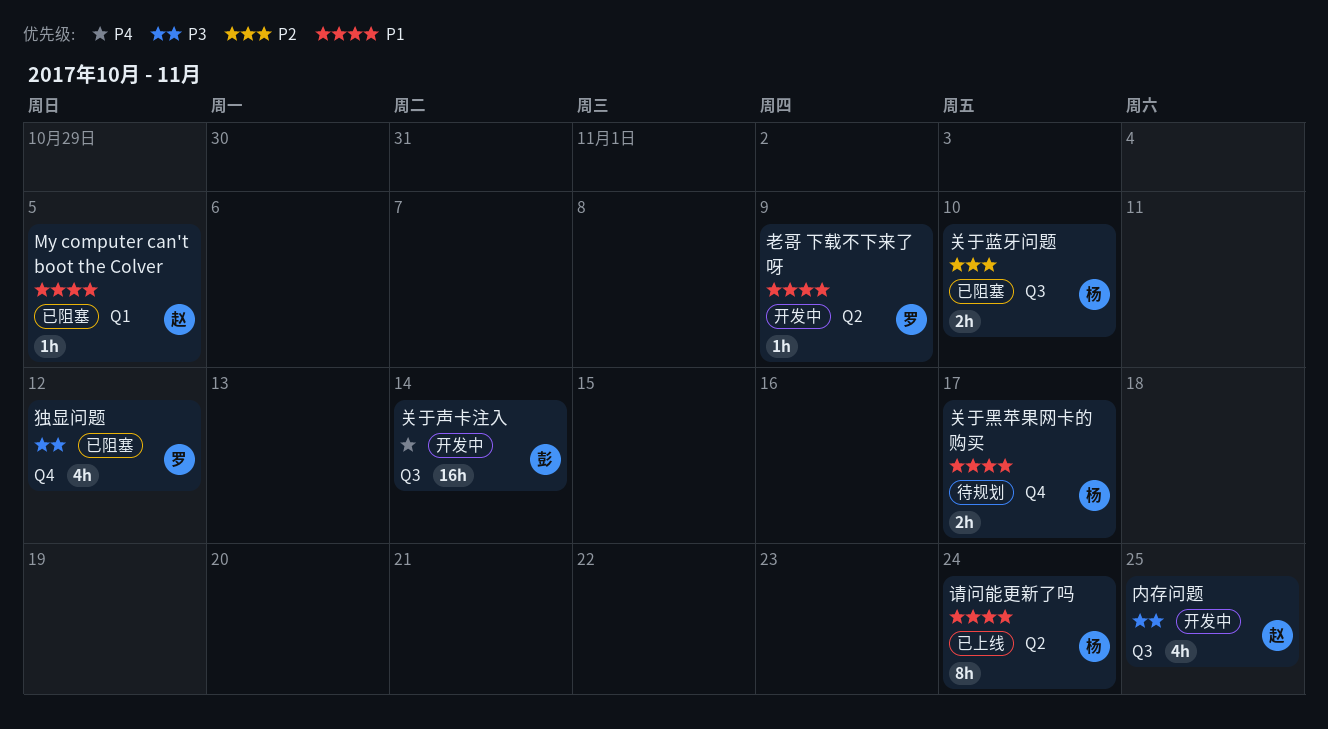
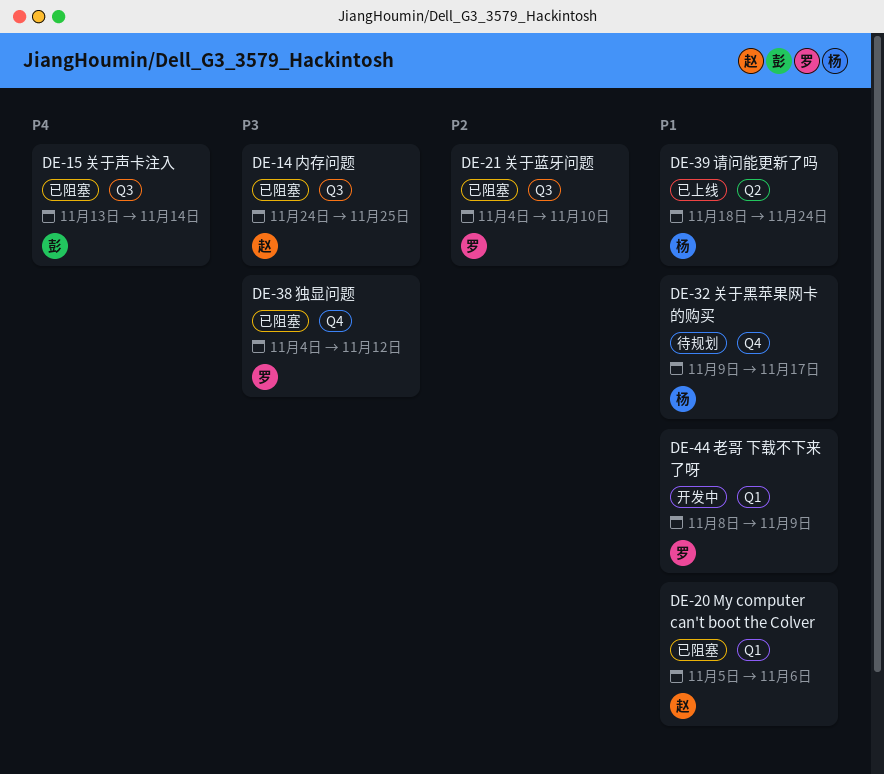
My computer can't boot the Colver, due: Nov 5 -> Nov 6
关于声卡注入, status: 开发中 -> 已阻塞
关于蓝牙问题, owner: 杨 -> 罗
内存问题, status: 开发中 -> 已阻塞
老哥 下载不下来了呀, label: Q2 -> Q1

